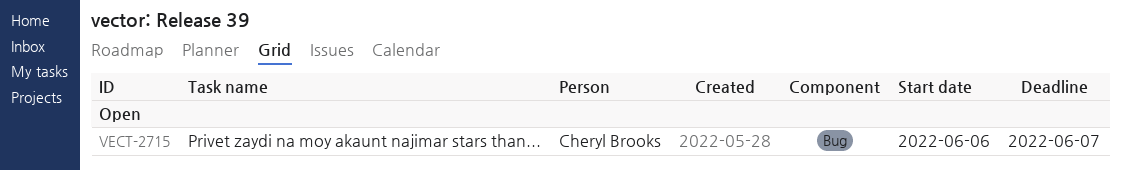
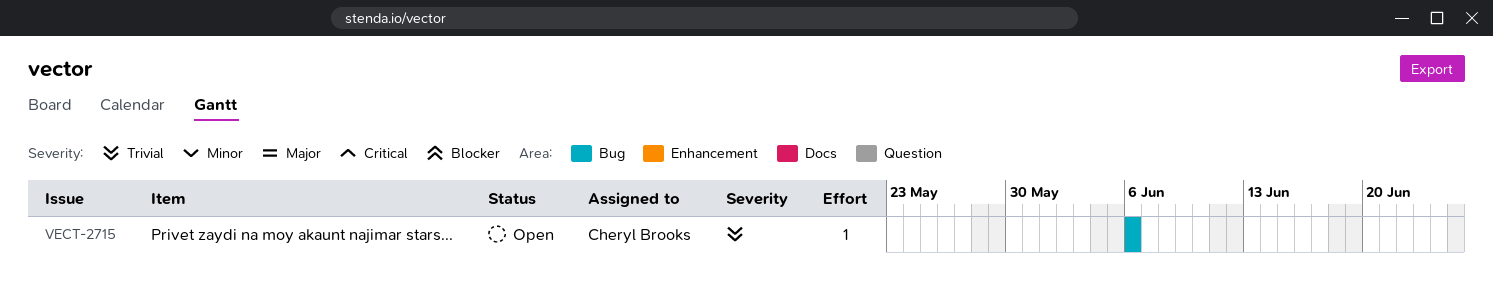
VECT-2715, due: Jun 7 -> Jun 6

